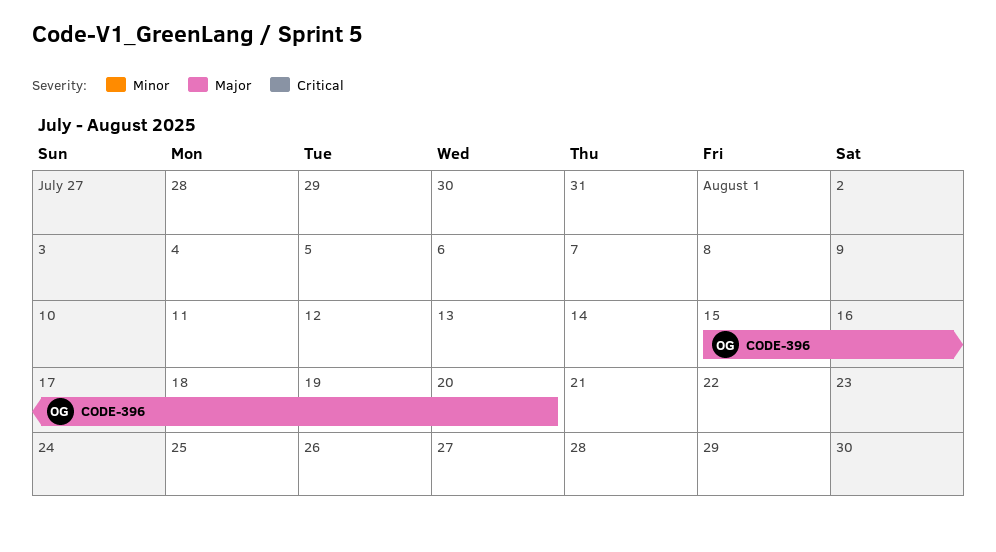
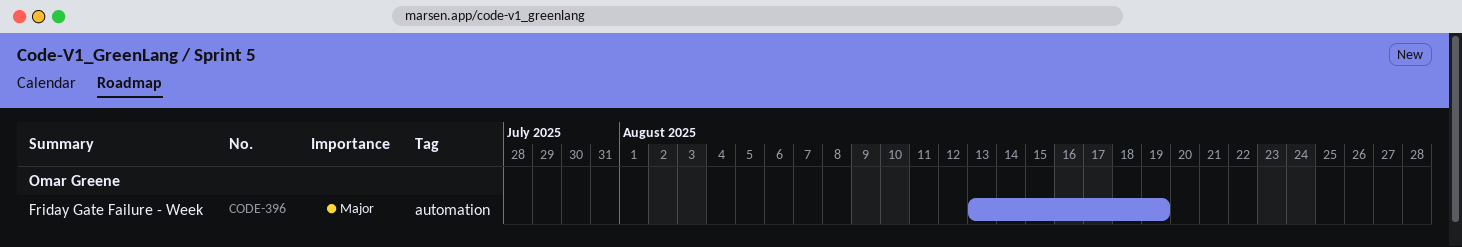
CODE-396, start: Aug 15 -> Aug 13
CODE-396, due: Aug 20 -> Aug 19

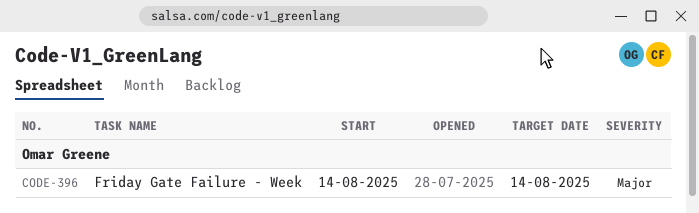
CODE-396, start: Aug 13 -> Aug 14
CODE-396, due: Aug 19 -> Aug 14

